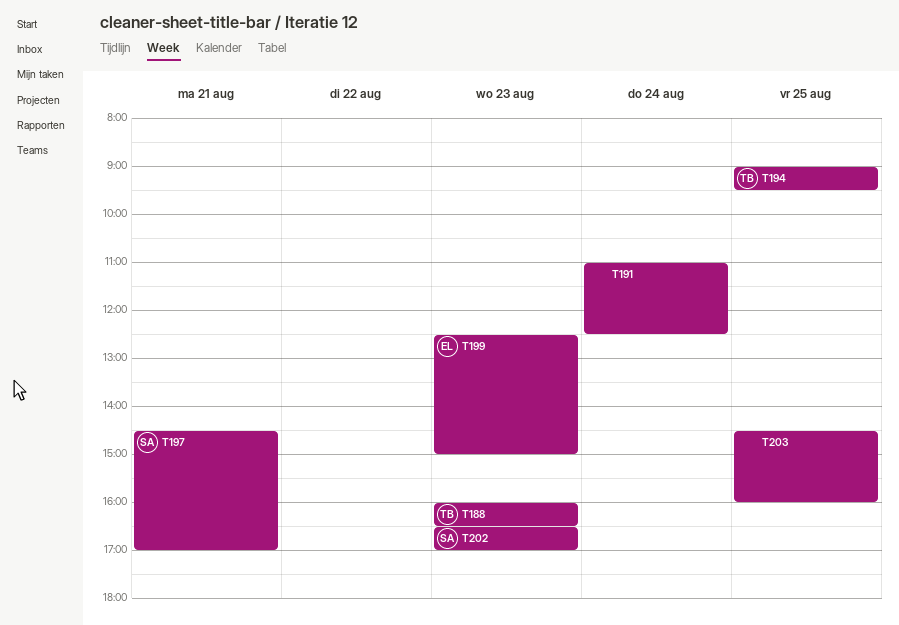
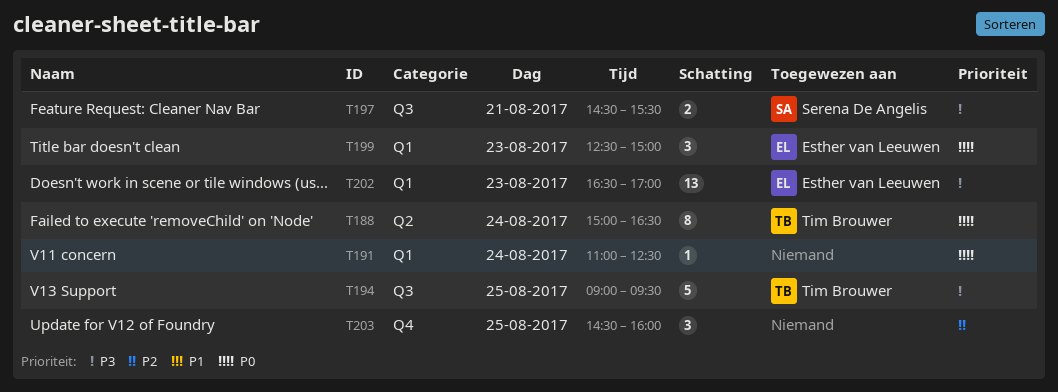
T188, day: Aug 23 -> Aug 24
T188, begins: 16:00 -> 15:00
T197, ends: 17:00 -> 15:30
T202, owner: Serena De Angelis -> Esther van Leeuwen

